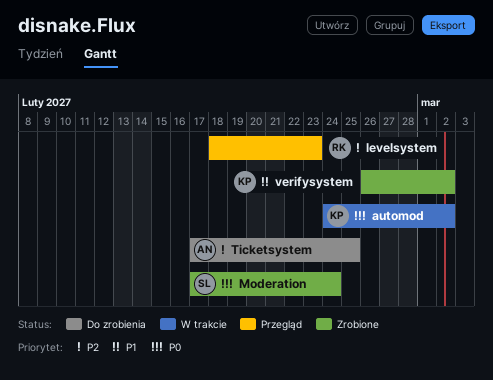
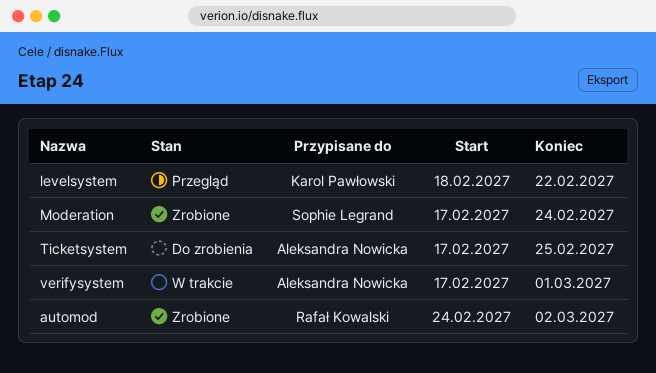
automod, status: W trakcie -> Zrobione
automod, owner: Karol Pawłowski -> Rafał Kowalski
levelsystem, owner: Rafał Kowalski -> Karol Pawłowski
levelsystem, due: Feb 23 -> Feb 22
verifysystem, status: Zrobione -> W trakcie
verifysystem, owner: Karol Pawłowski -> Aleksandra Nowicka
verifysystem, start: Feb 26 -> Feb 17
verifysystem, due: Mar 2 -> Mar 1

